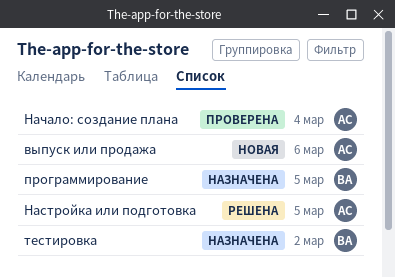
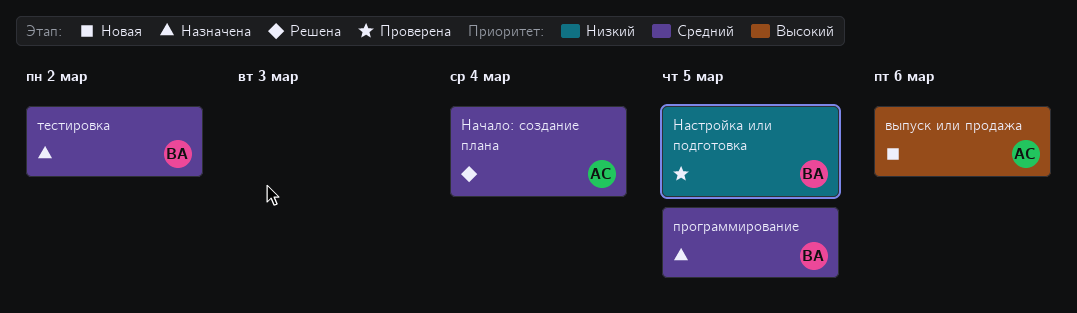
Настройка или подготовка, status: Решена -> Проверена
Настройка или подготовка, owner: АС -> ВА
Начало: создание плана, status: Проверена -> Решена

